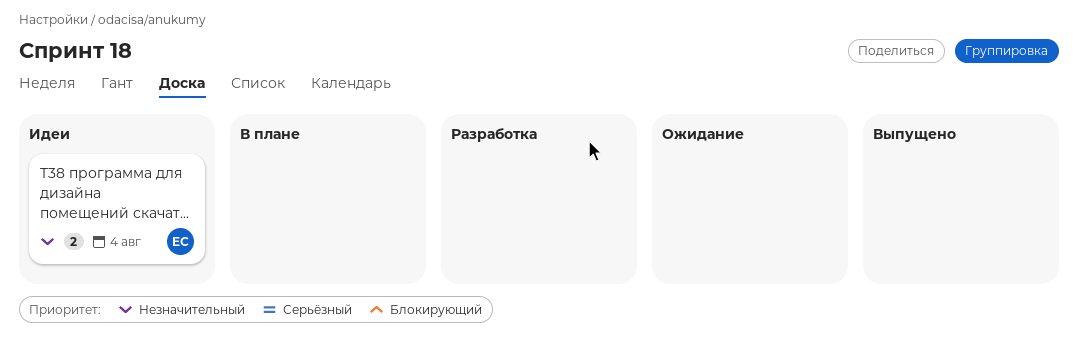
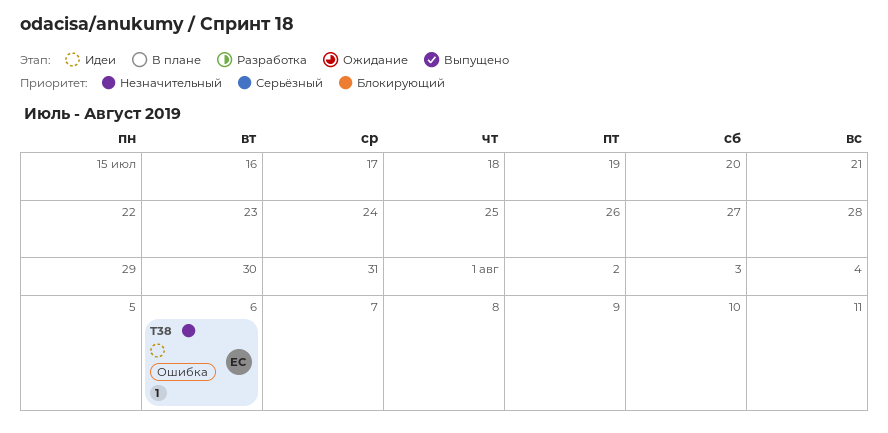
T38, estimate: 2 -> 1
T38, due: Aug 4 -> Aug 6

